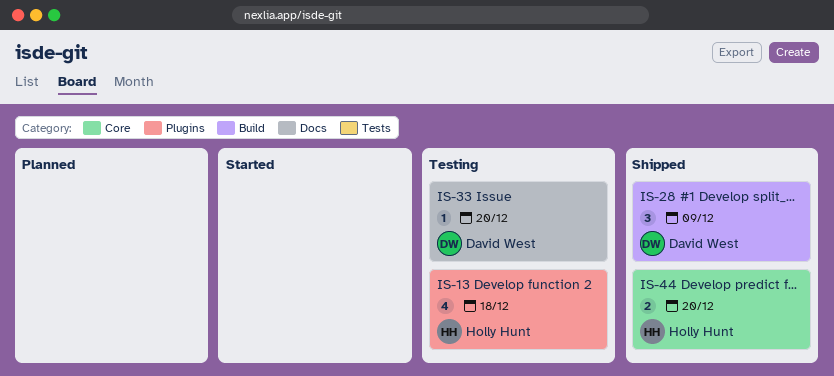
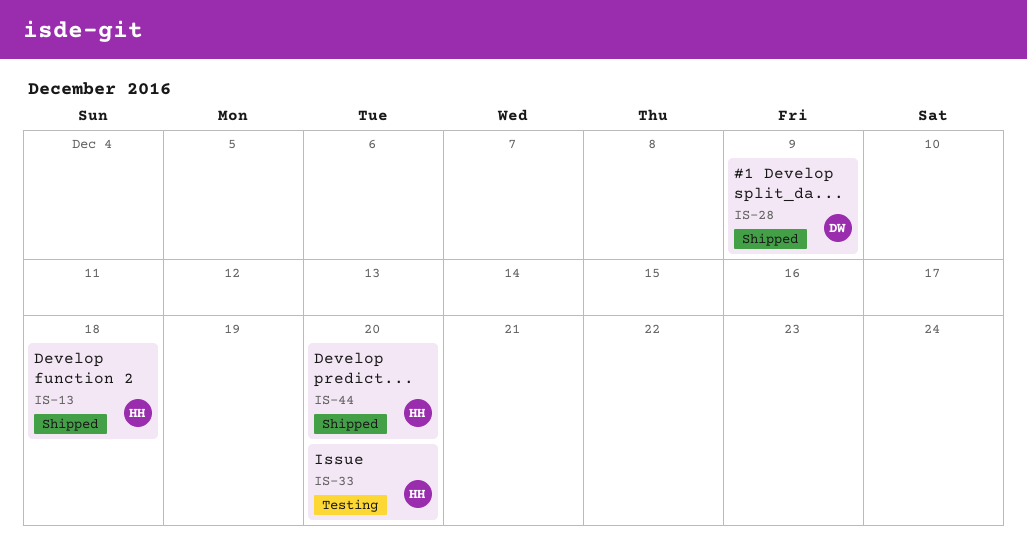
IS-13, status: Testing -> Shipped
IS-33, owner: David West -> Holly Hunt

